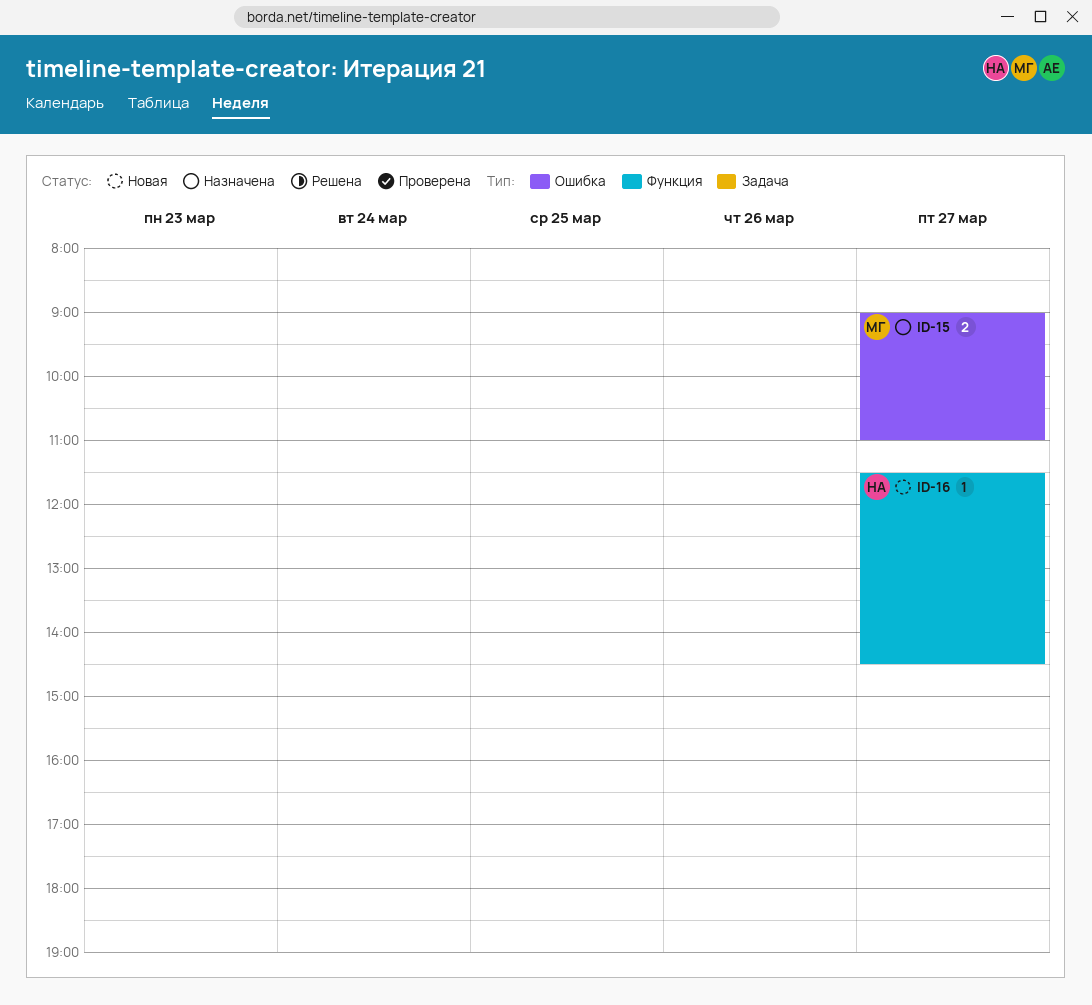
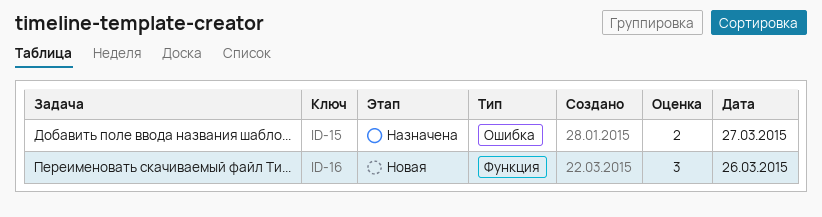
ID-16, estimate: 1 -> 3
ID-16, day: Mar 27 -> Mar 26

